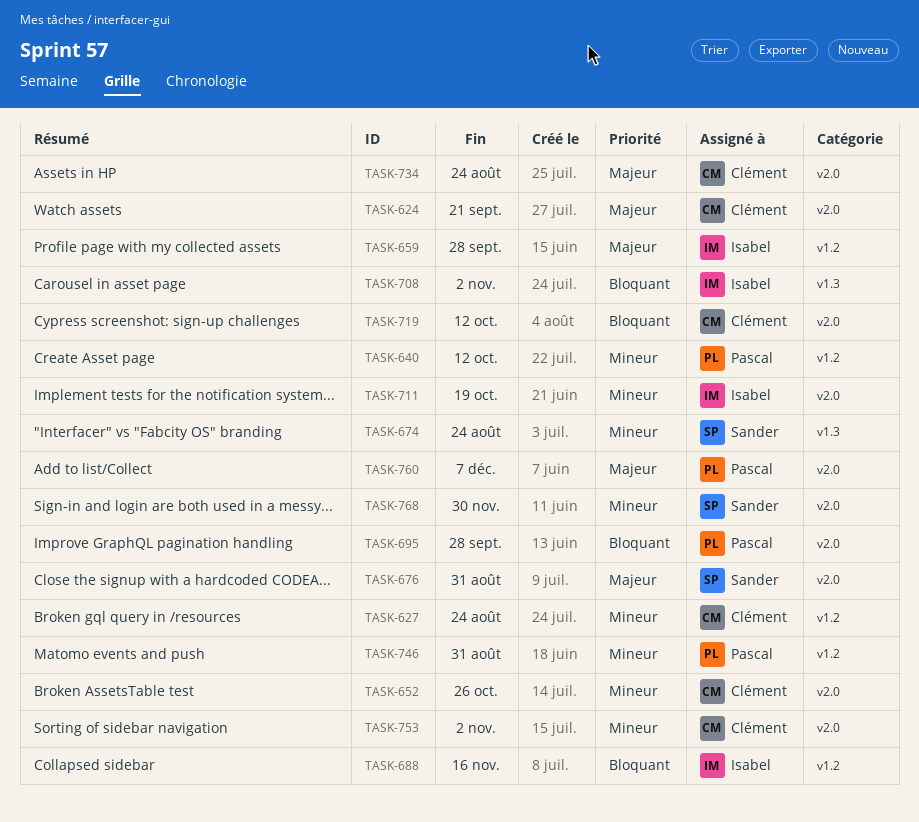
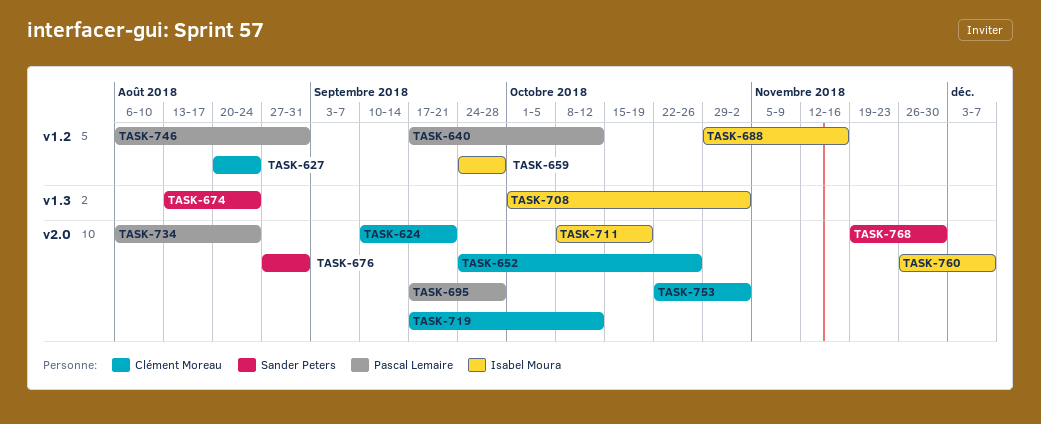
TASK-734, owner: Clément Moreau -> Pascal Lemaire
TASK-760, owner: Pascal Lemaire -> Isabel Moura

